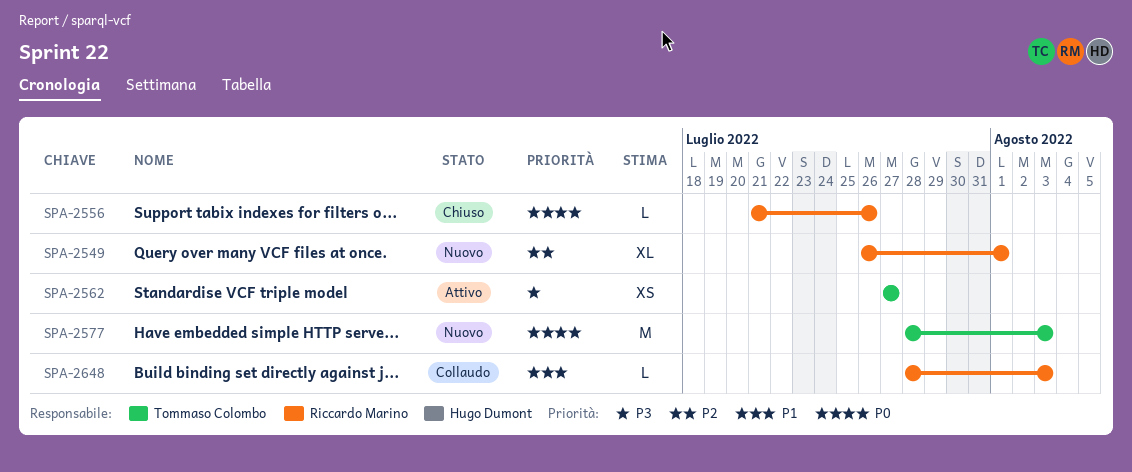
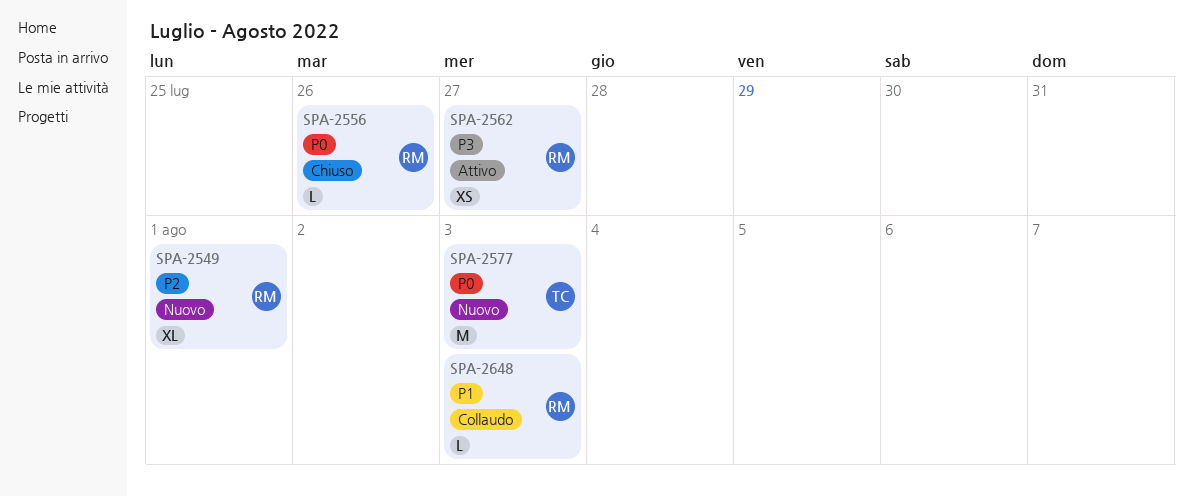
SPA-2562, owner: Tommaso Colombo -> Riccardo Marino

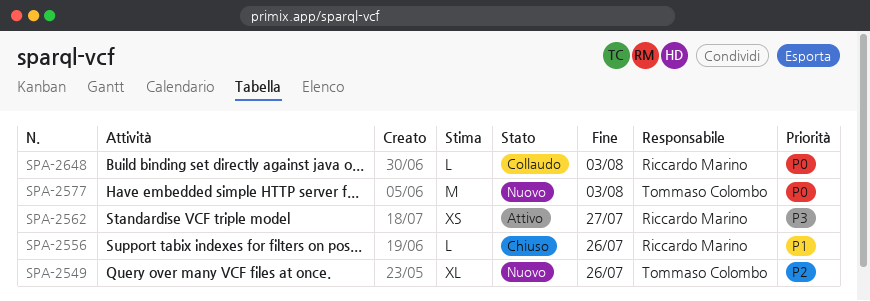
SPA-2549, owner: Riccardo Marino -> Tommaso Colombo
SPA-2549, due: Aug 1 -> Jul 26
SPA-2556, priority: P0 -> P1
SPA-2648, priority: P1 -> P0

